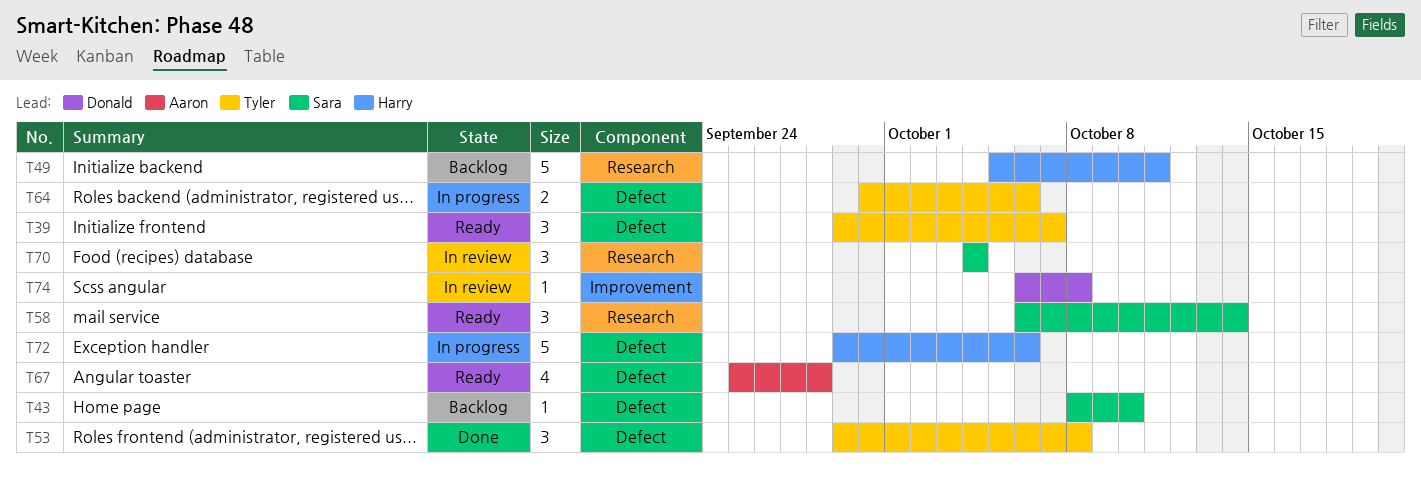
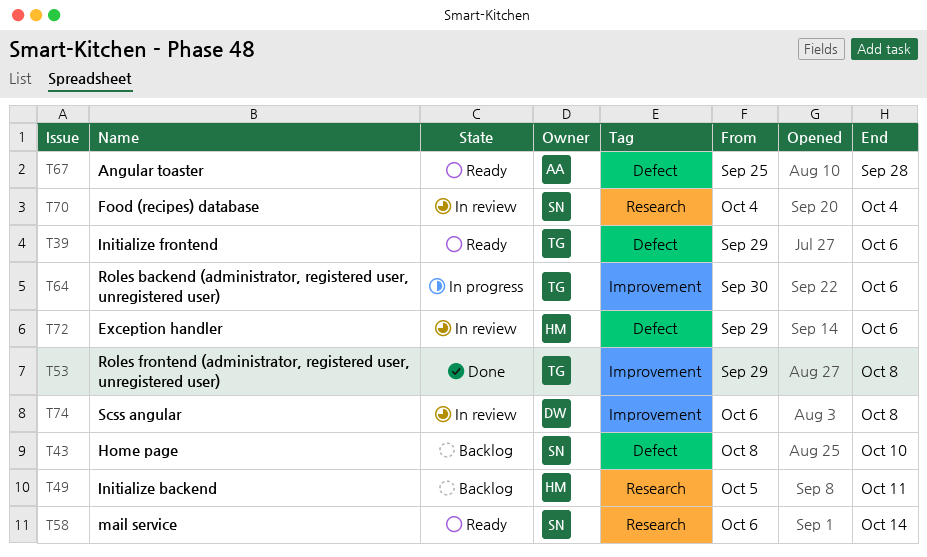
T39, due: Oct 7 -> Oct 6
T53, label: Defect -> Improvement
T64, label: Defect -> Improvement
T72, status: In progress -> In review

